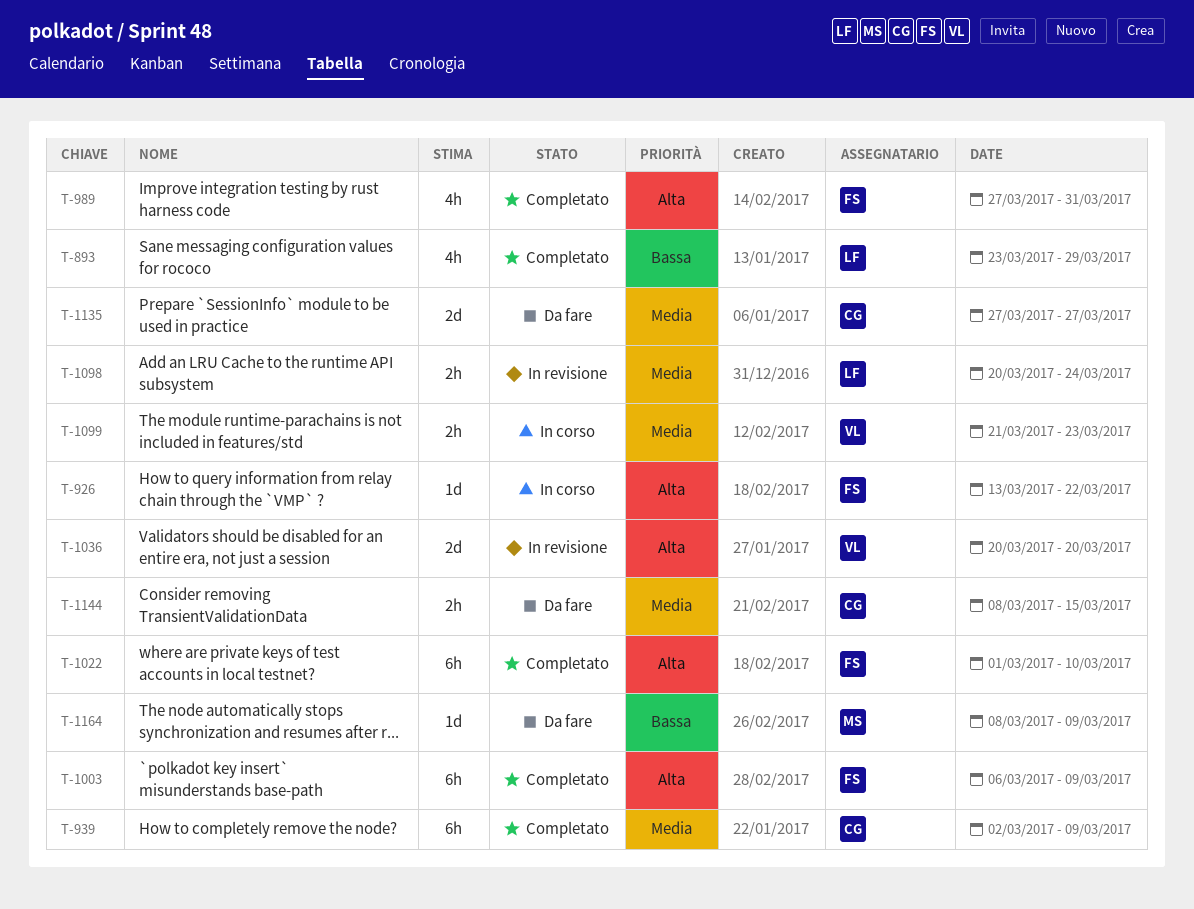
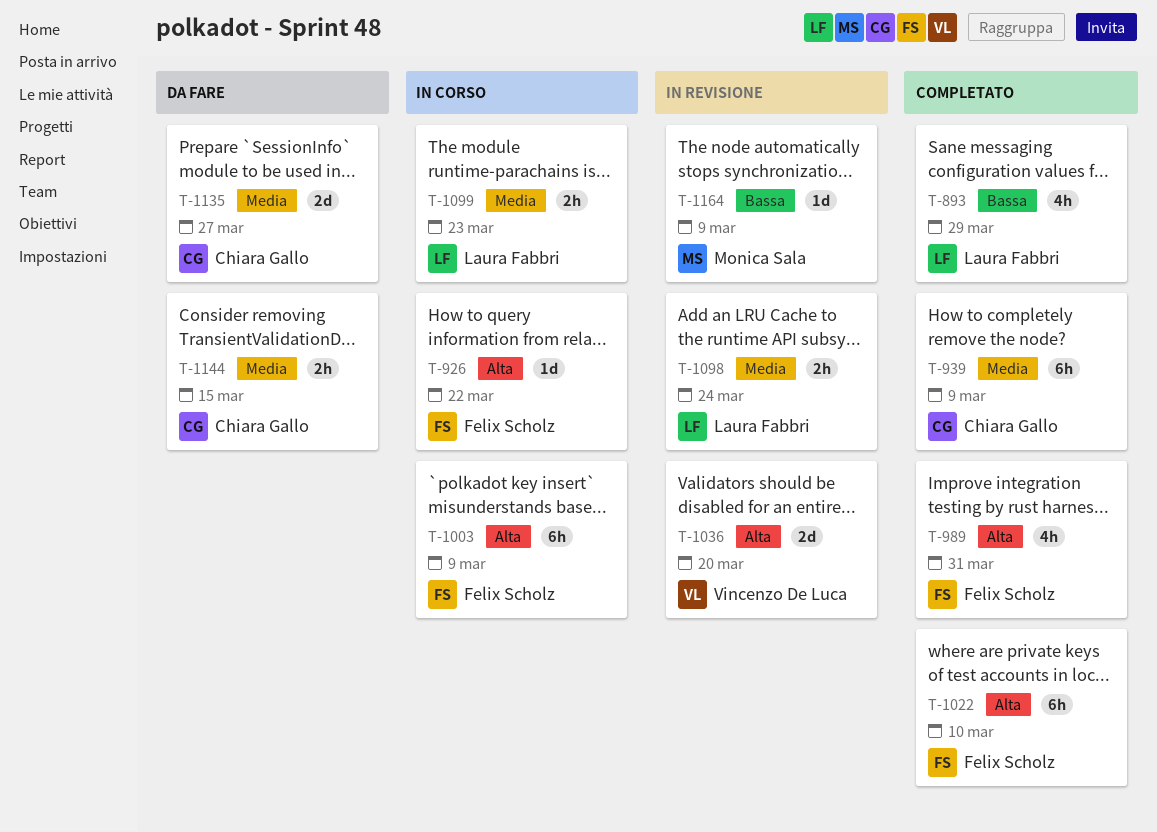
T-1003, status: Completato -> In corso
T-1099, owner: Vincenzo De Luca -> Laura Fabbri
T-1164, status: Da fare -> In revisione

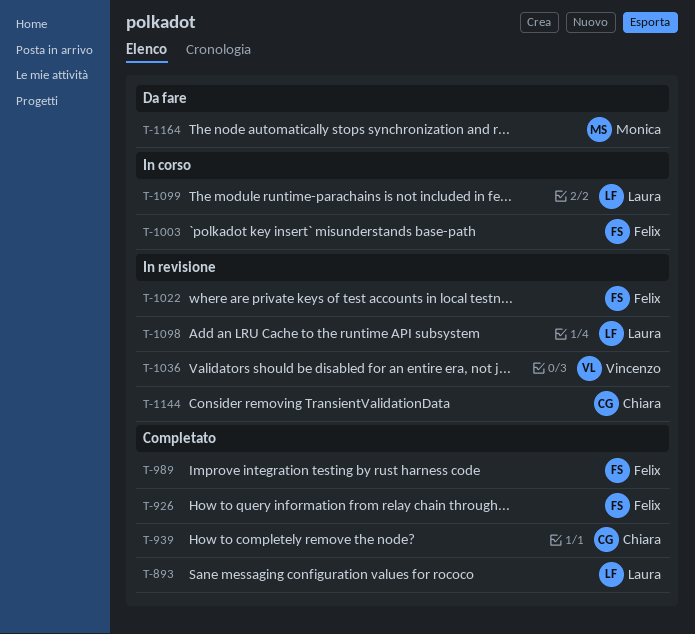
T-926, status: In corso -> Completato
T-1022, status: Completato -> In revisione
T-1135: present -> none
T-1144, status: Da fare -> In revisione
T-1164, status: In revisione -> Da fare

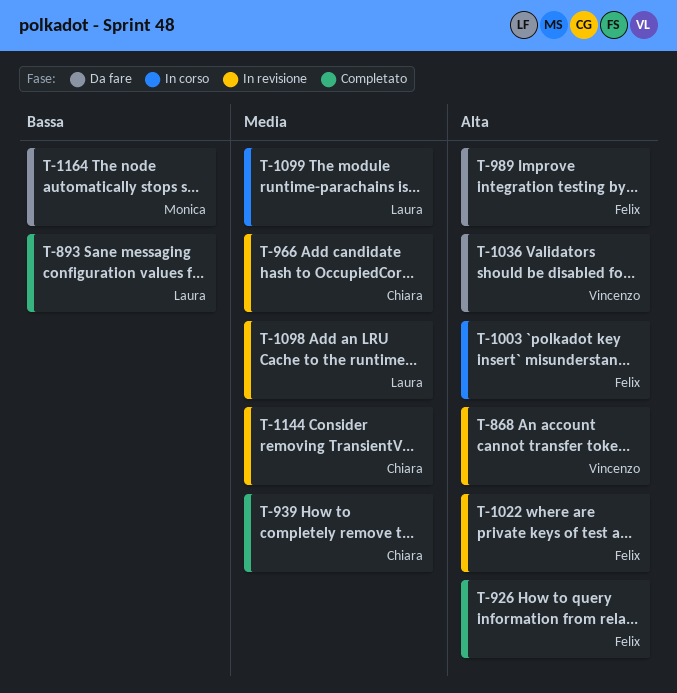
T-868: none -> present
T-966: none -> present
T-989, status: Completato -> Da fare
T-1036, status: In revisione -> Da fare

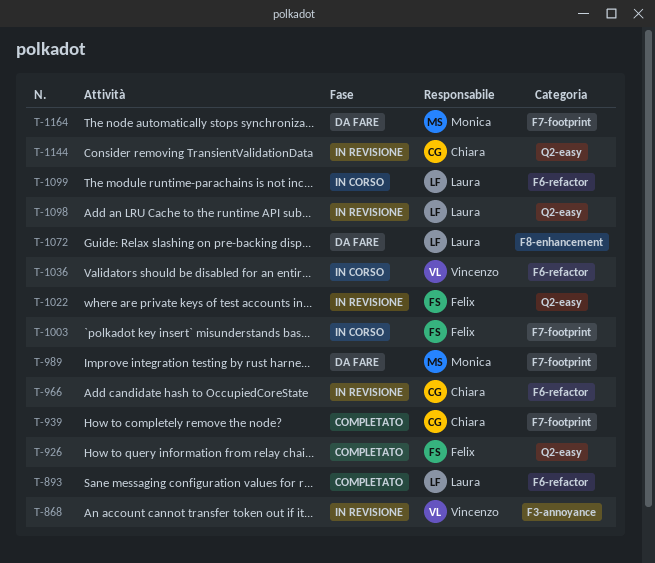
T-989, owner: Felix -> Monica
T-1036, status: Da fare -> In corso
T-1072: none -> present

